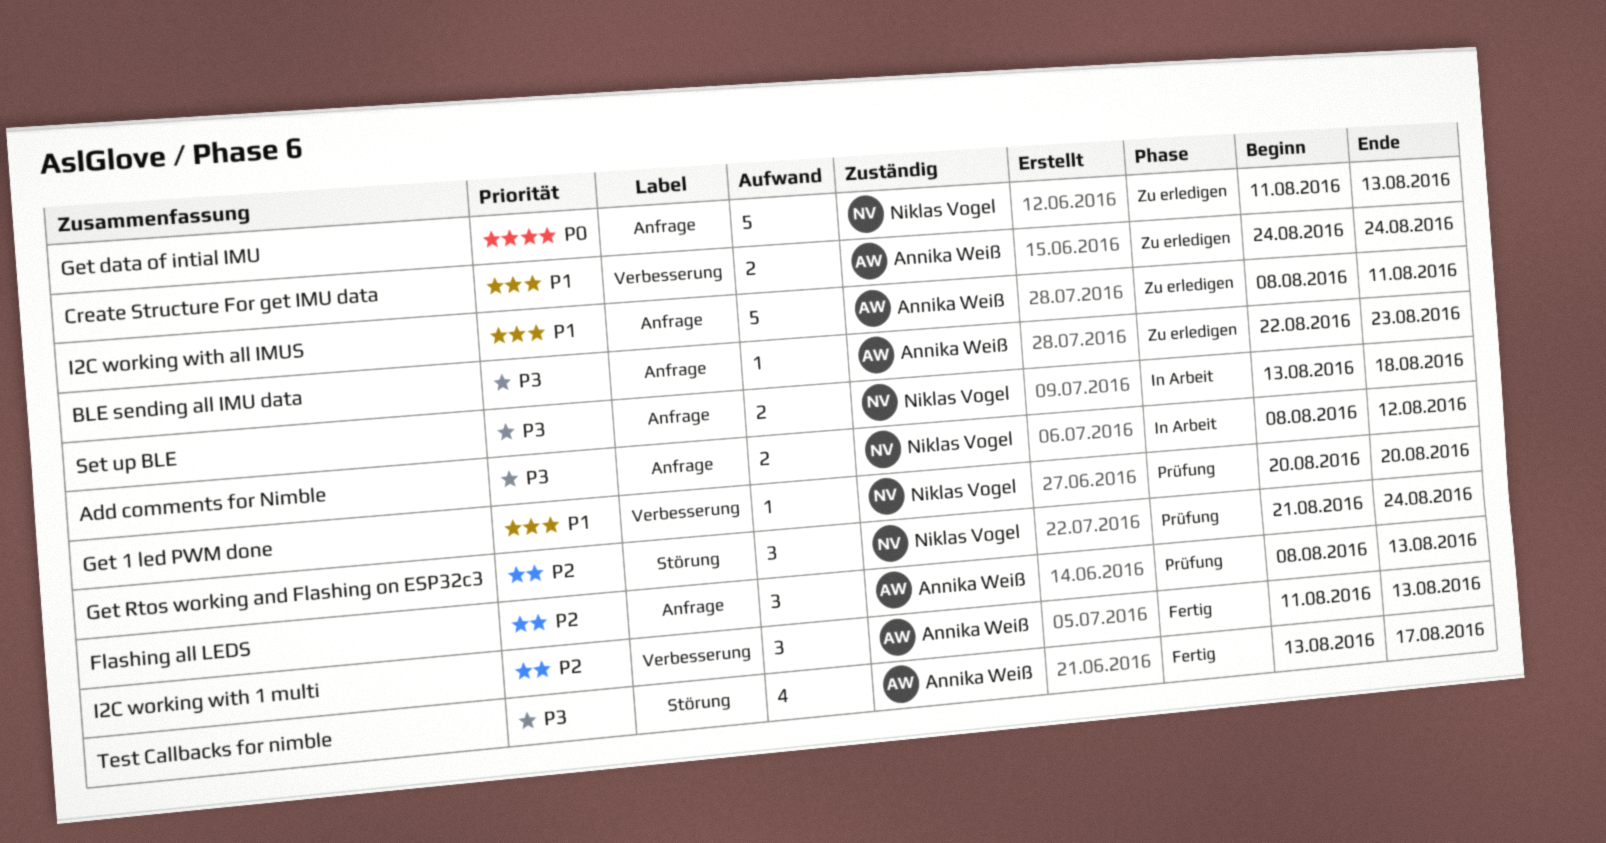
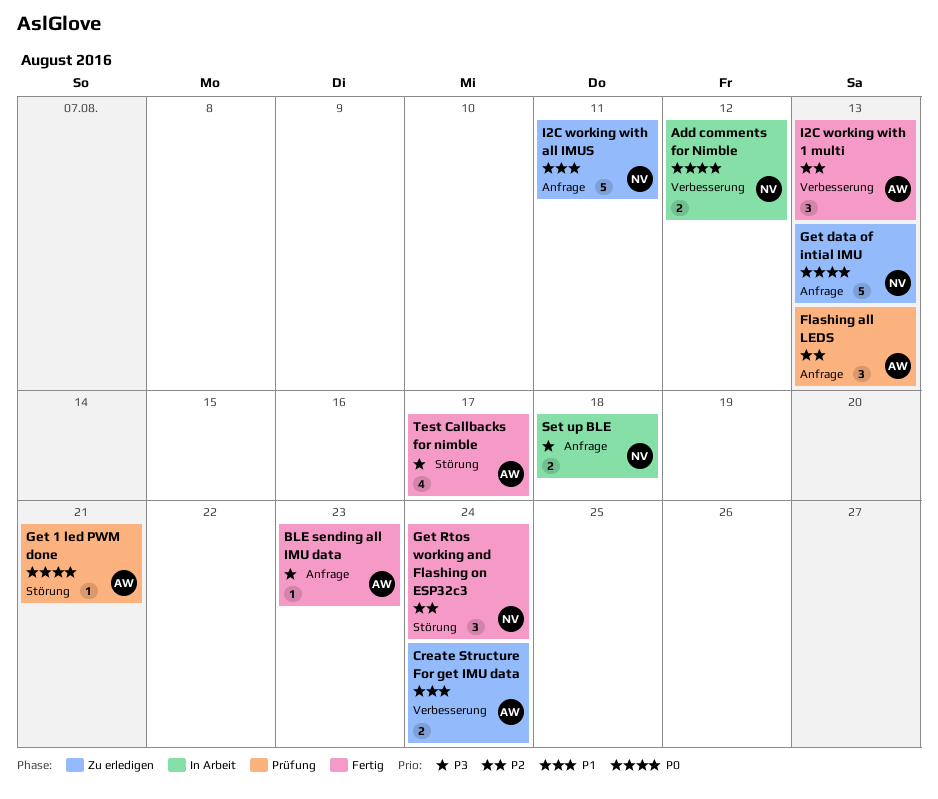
Add comments for Nimble, priority: P3 -> P0
Add comments for Nimble, label: Anfrage -> Verbesserung
BLE sending all IMU data, status: Zu erledigen -> Fertig
Get 1 led PWM done, owner: Niklas Vogel -> Annika Weiß
Get 1 led PWM done, priority: P1 -> P0
Get 1 led PWM done, label: Verbesserung -> Störung
Get 1 led PWM done, due: Aug 20 -> Aug 21
Get Rtos working and Flashing on ESP32c3, status: Prüfung -> Fertig
I2C working with all IMUS, owner: Annika Weiß -> Niklas Vogel

